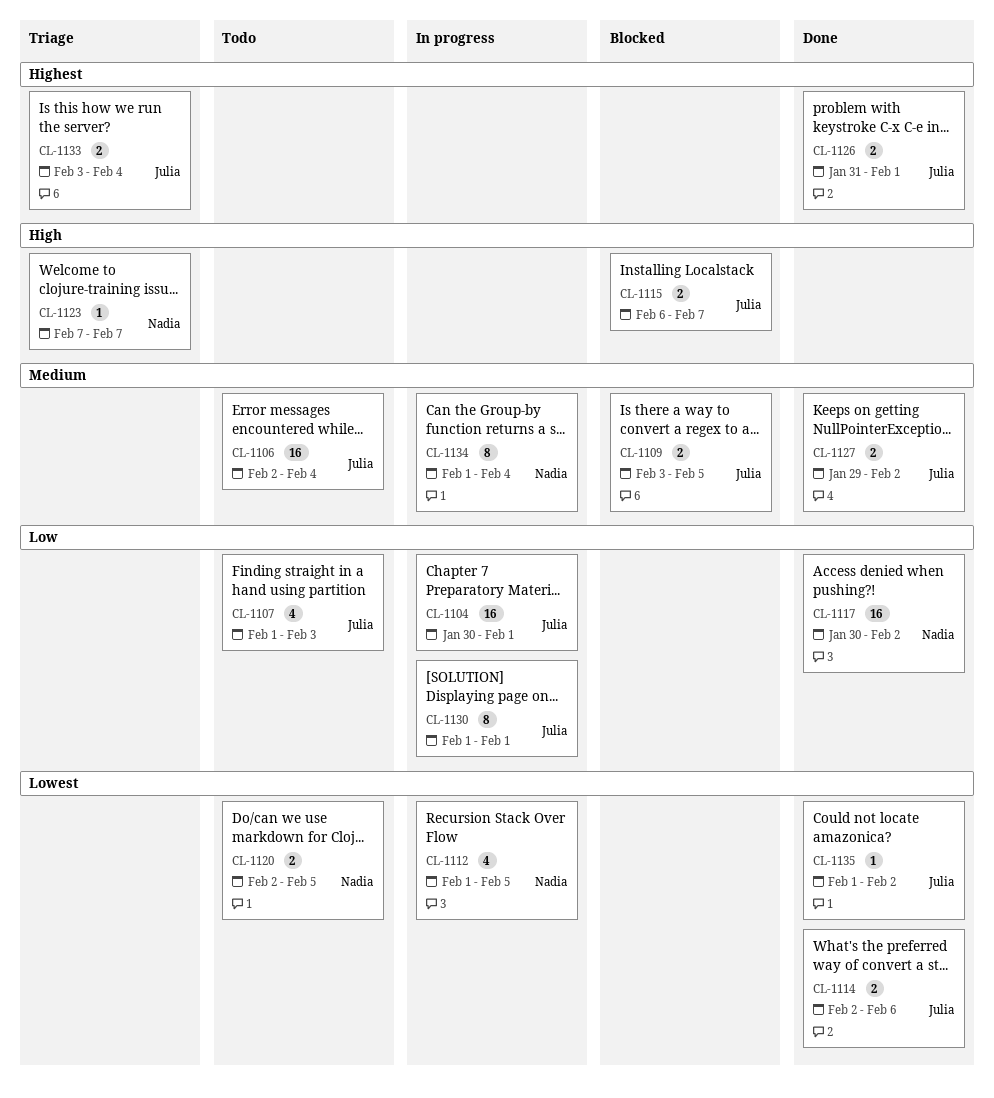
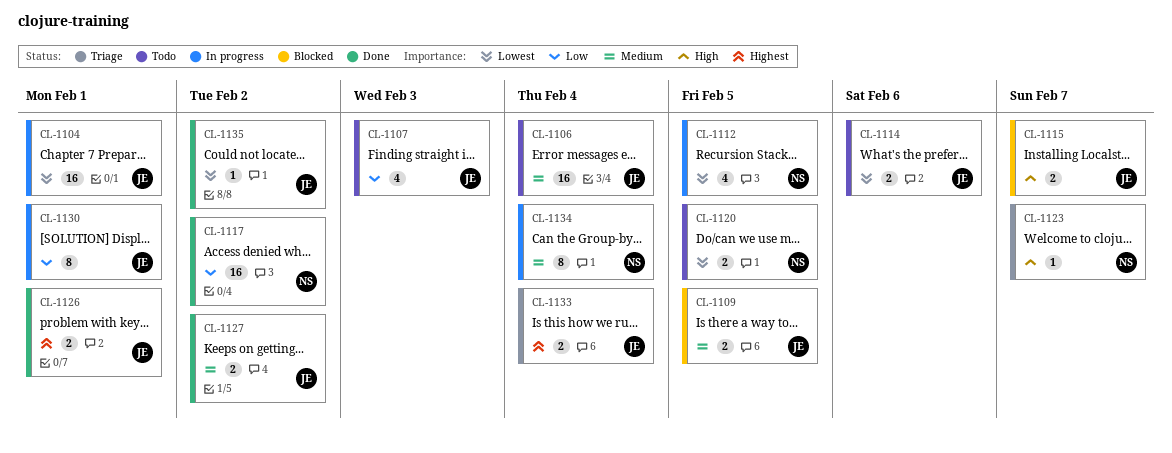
CL-1104, priority: Low -> Lowest
CL-1114, status: Done -> Todo

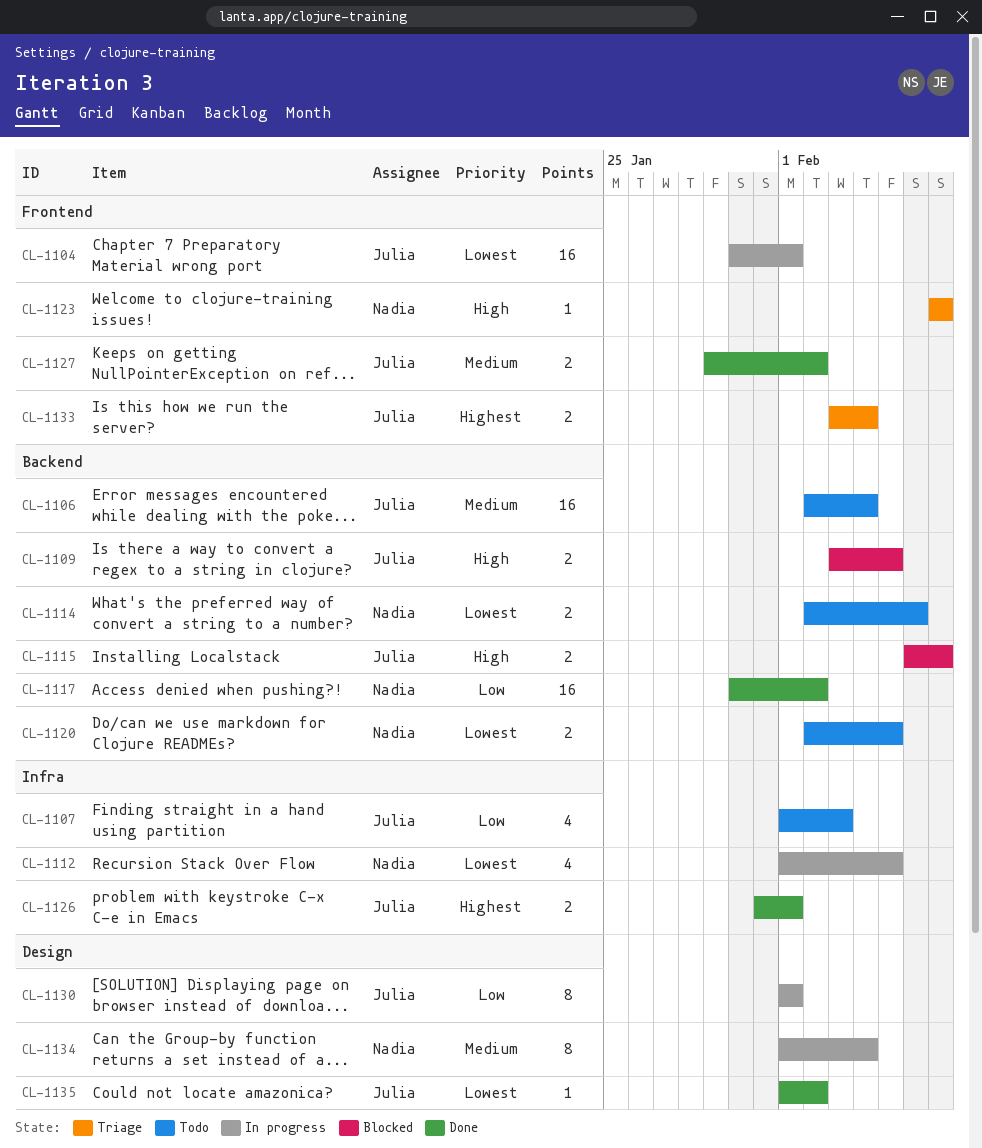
CL-1109, priority: Medium -> High
CL-1114, owner: Julia -> Nadia

